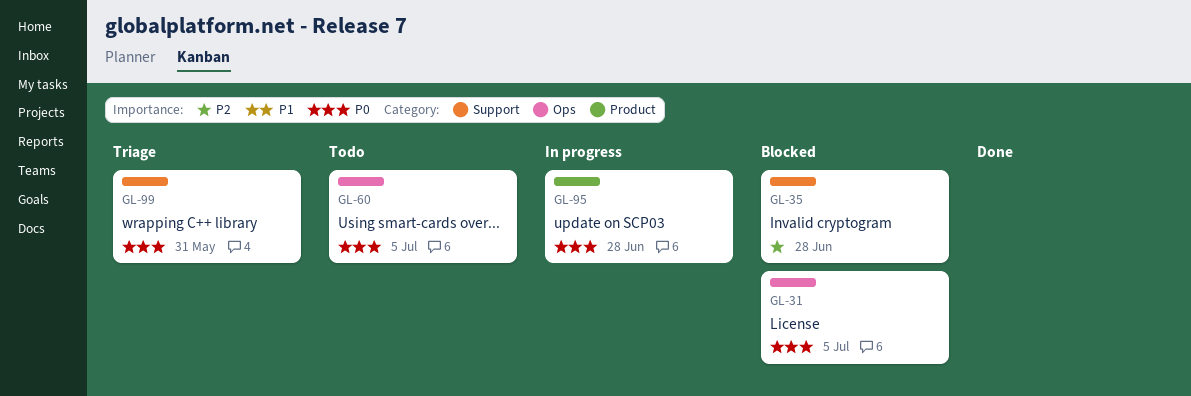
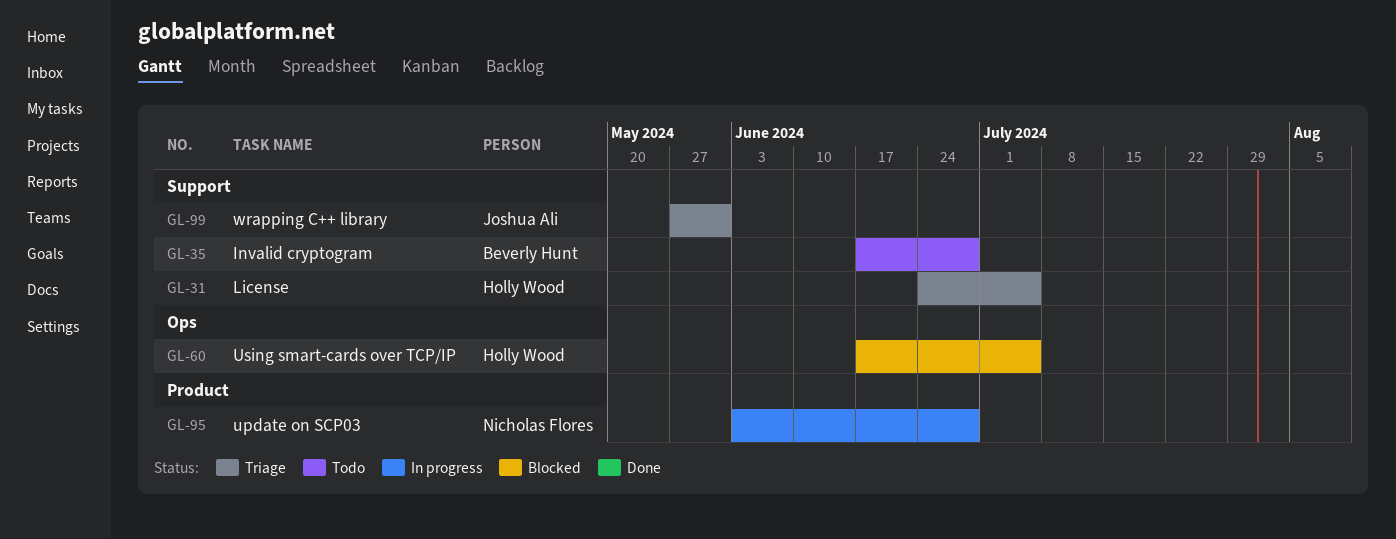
GL-31, status: Blocked -> Triage
GL-31, label: Ops -> Support
GL-35, status: Blocked -> Todo
GL-60, status: Todo -> Blocked

